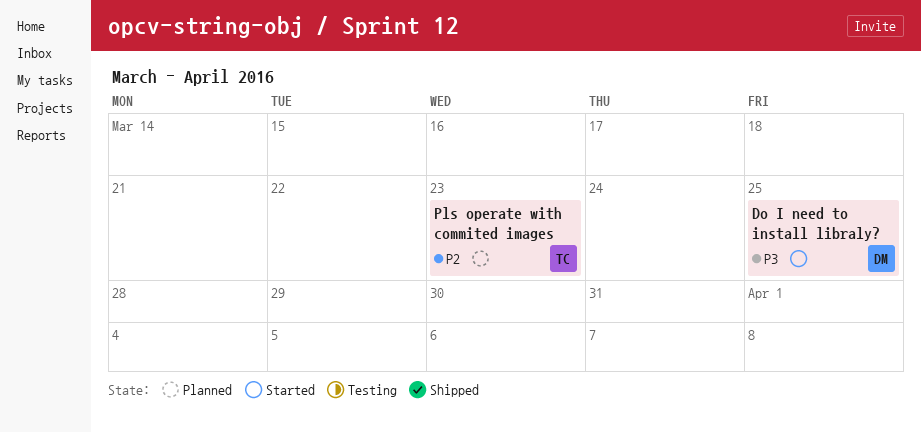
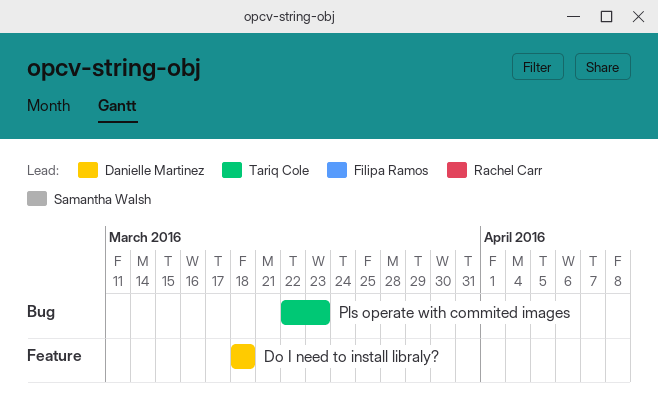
Do I need to install libraly?, due: Mar 25 -> Mar 18

